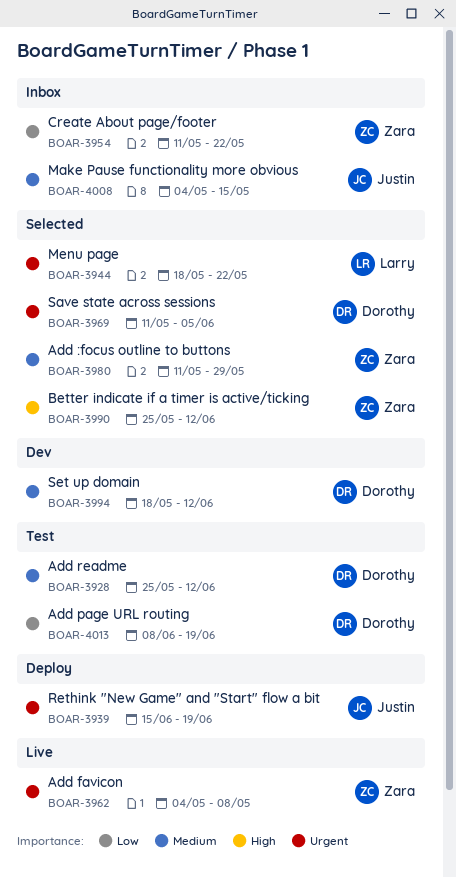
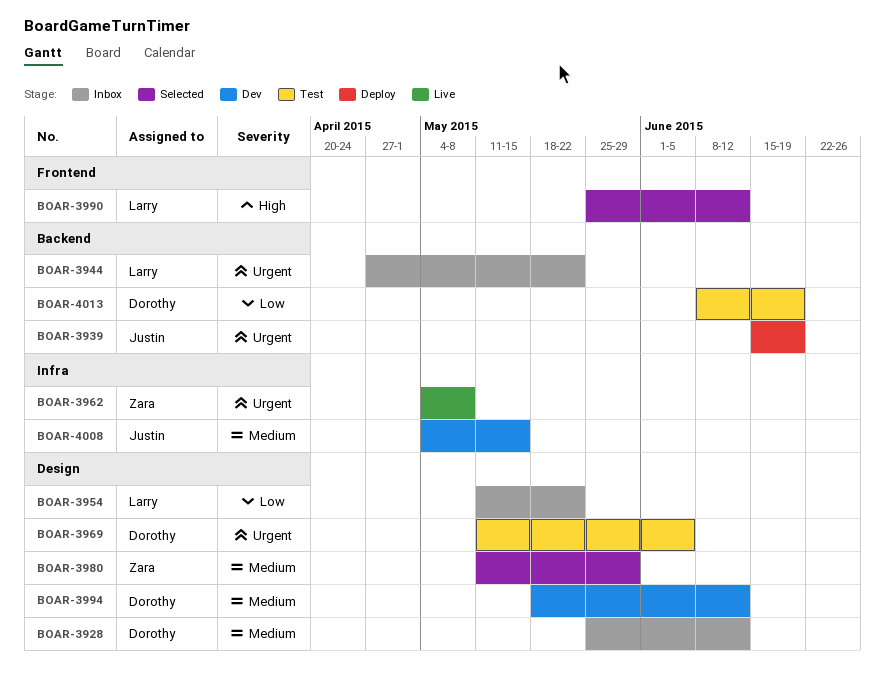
BOAR-3928, status: Test -> Inbox
BOAR-3944, status: Selected -> Inbox
BOAR-3944, start: May 18 -> Apr 27
BOAR-3954, owner: Zara -> Larry
BOAR-3969, status: Selected -> Test
BOAR-3990, owner: Zara -> Larry
BOAR-4008, status: Inbox -> Dev

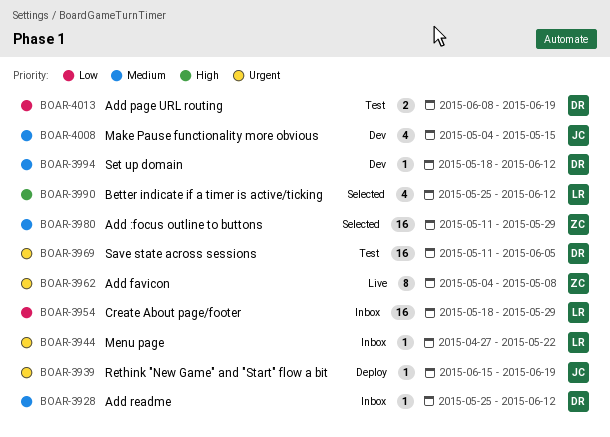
BOAR-3954, start: May 11 -> May 18
BOAR-3954, due: May 22 -> May 29

